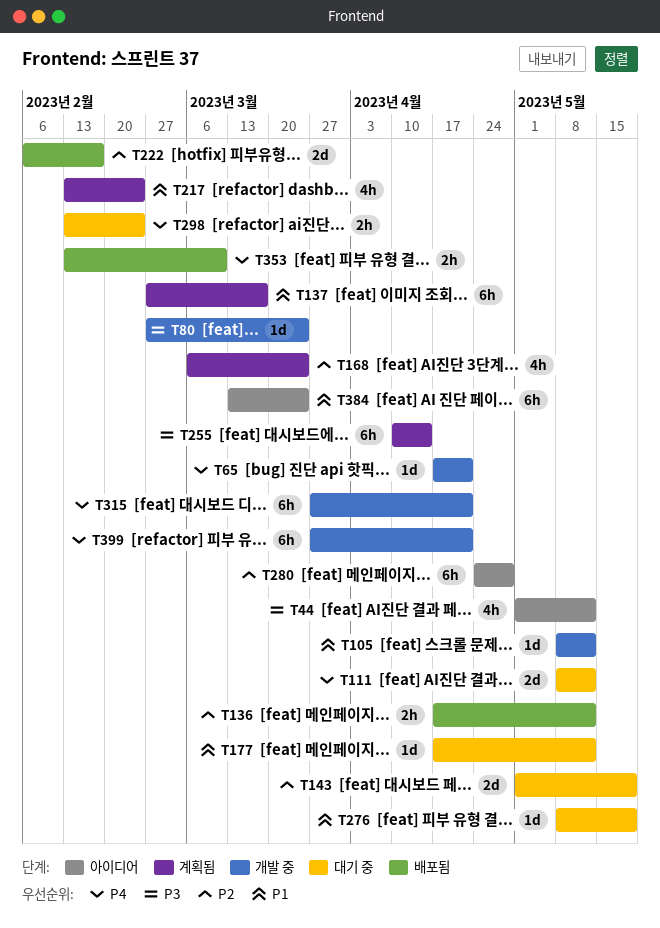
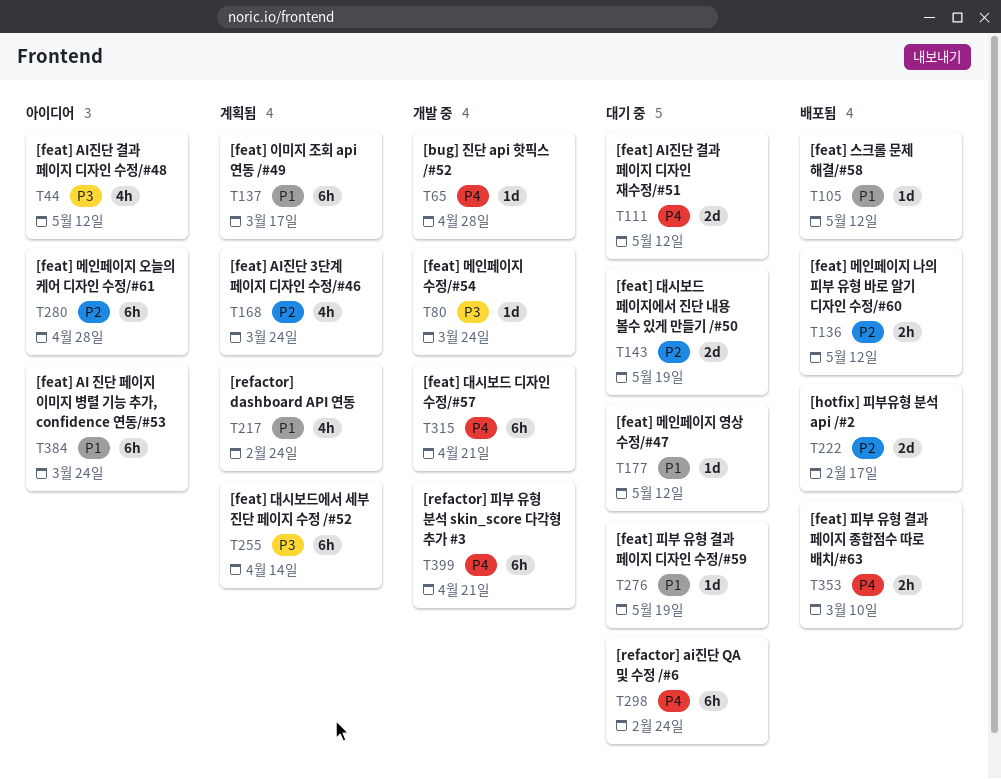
T65, due: Apr 21 -> Apr 28
T105, status: 개발 중 -> 배포됨
T298, estimate: 2h -> 6h

